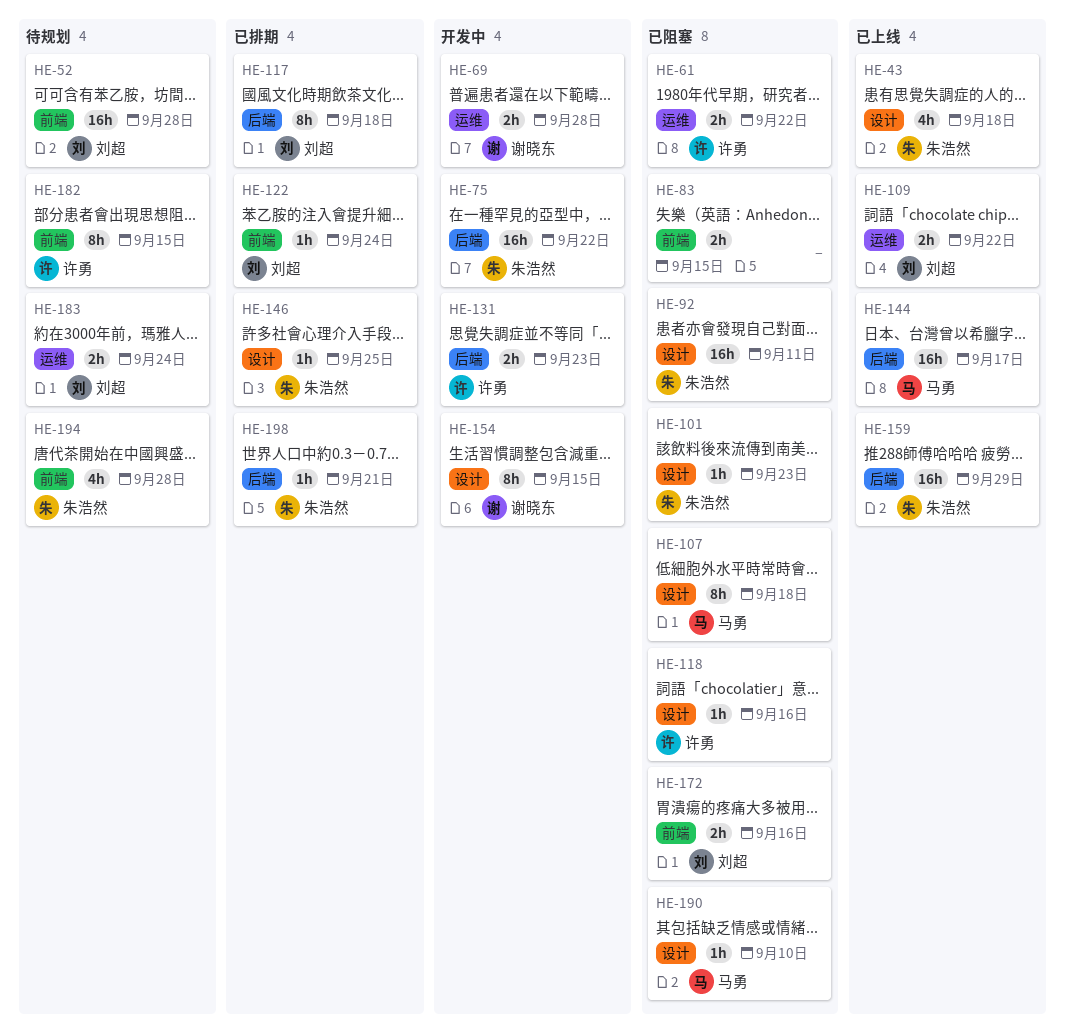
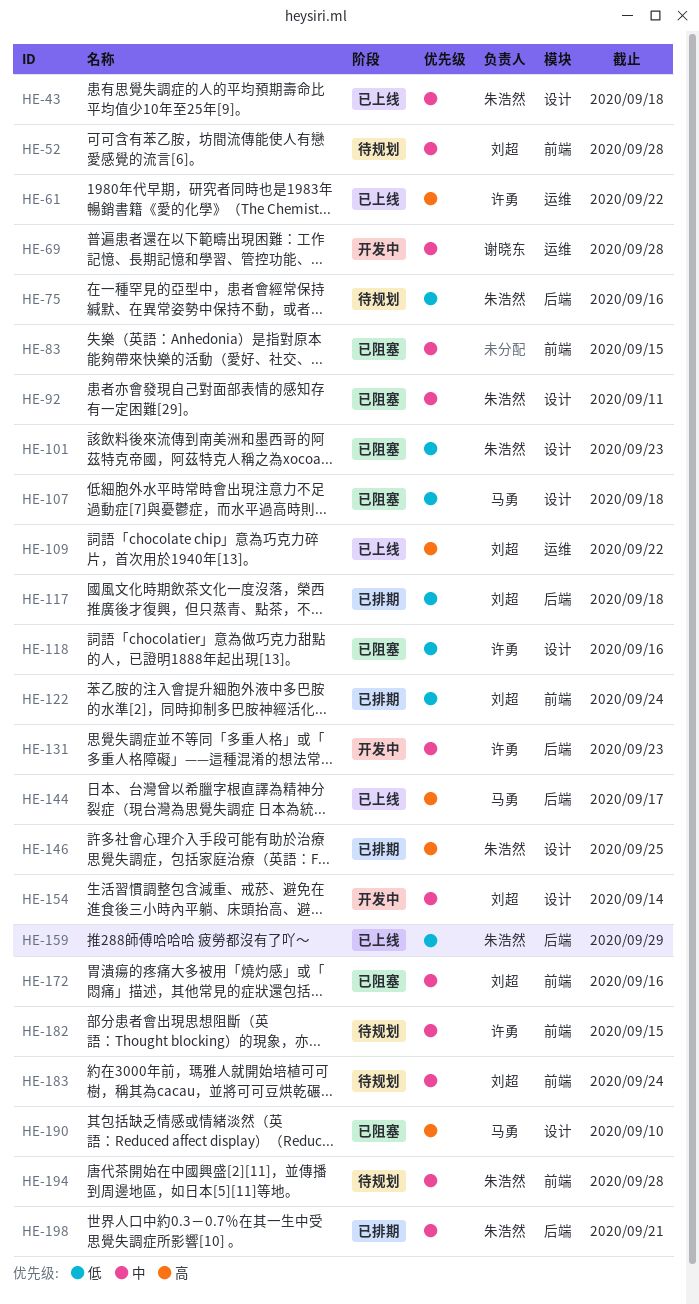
HE-61, status: 已阻塞 -> 已上线
HE-75, status: 开发中 -> 待规划
HE-75, due: Sep 22 -> Sep 16
HE-154, owner: 谢晓东 -> 刘超
HE-154, due: Sep 15 -> Sep 14
HE-183, label: 运维 -> 前端

